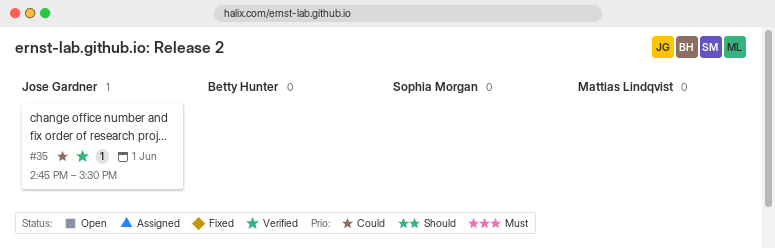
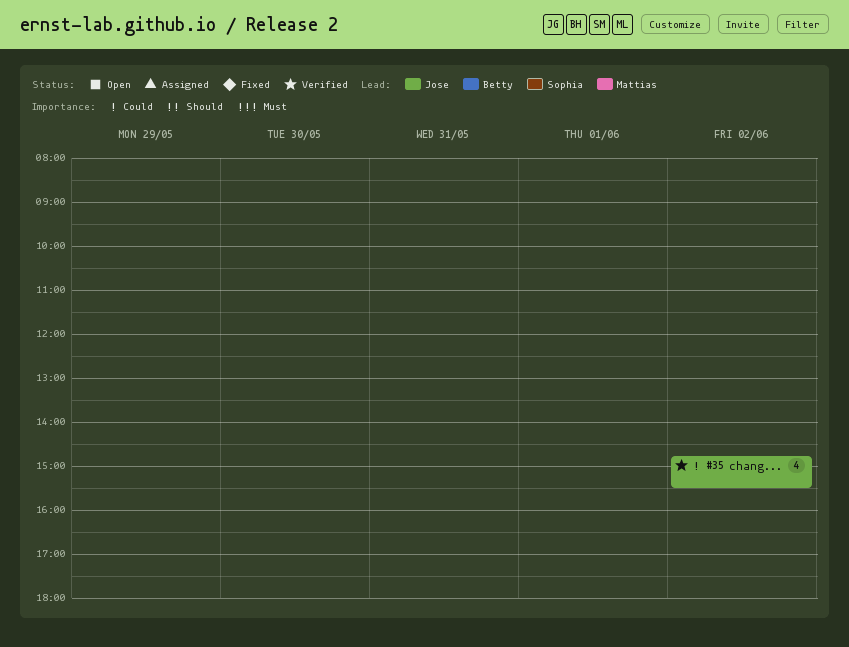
#35, estimate: 1 -> 4
#35, day: Jun 1 -> Jun 2

